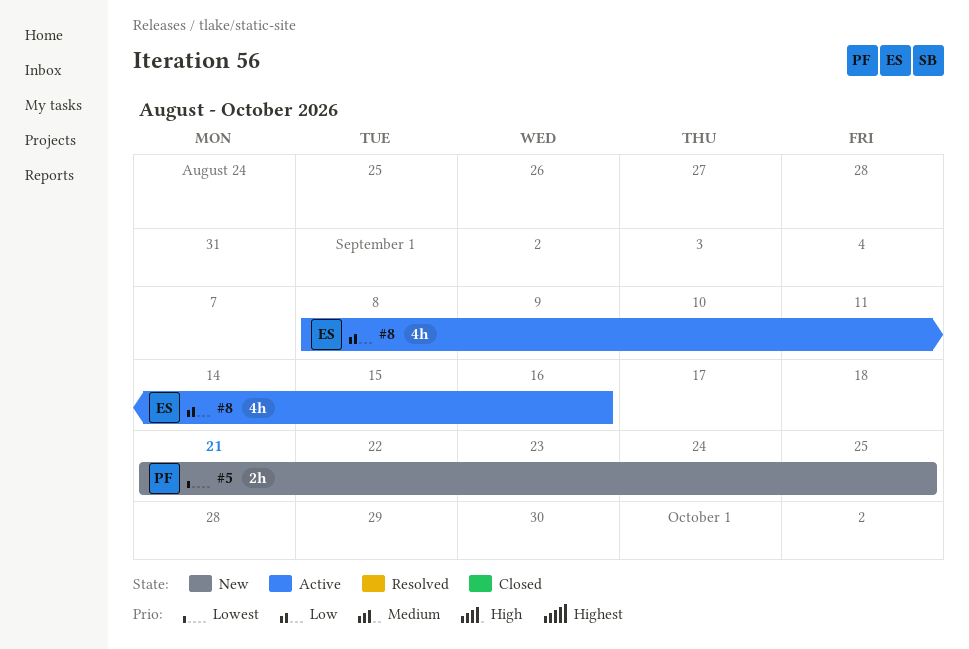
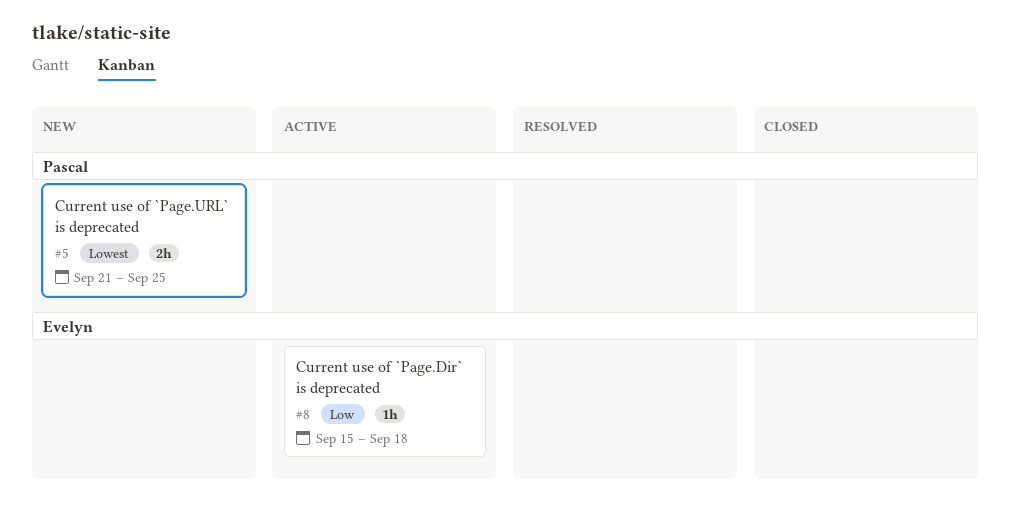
#8, estimate: 4h -> 1h
#8, start: Sep 8 -> Sep 15
#8, due: Sep 16 -> Sep 18

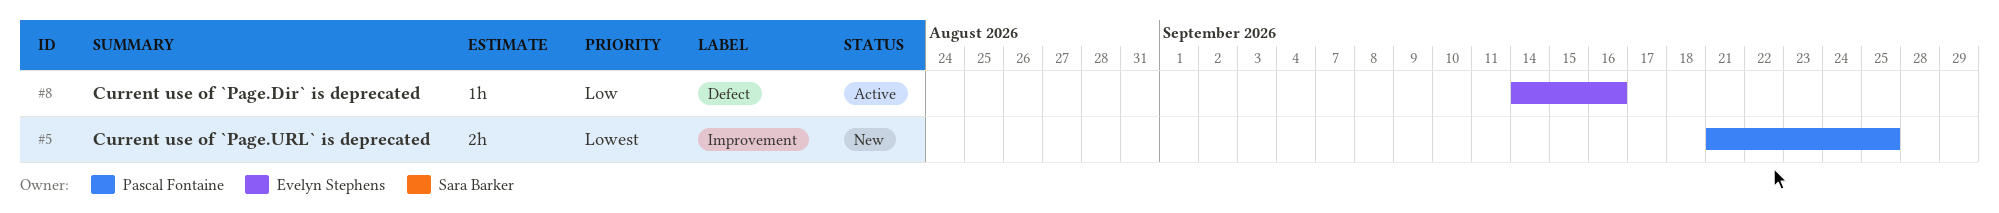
#8, start: Sep 15 -> Sep 14
#8, due: Sep 18 -> Sep 16

